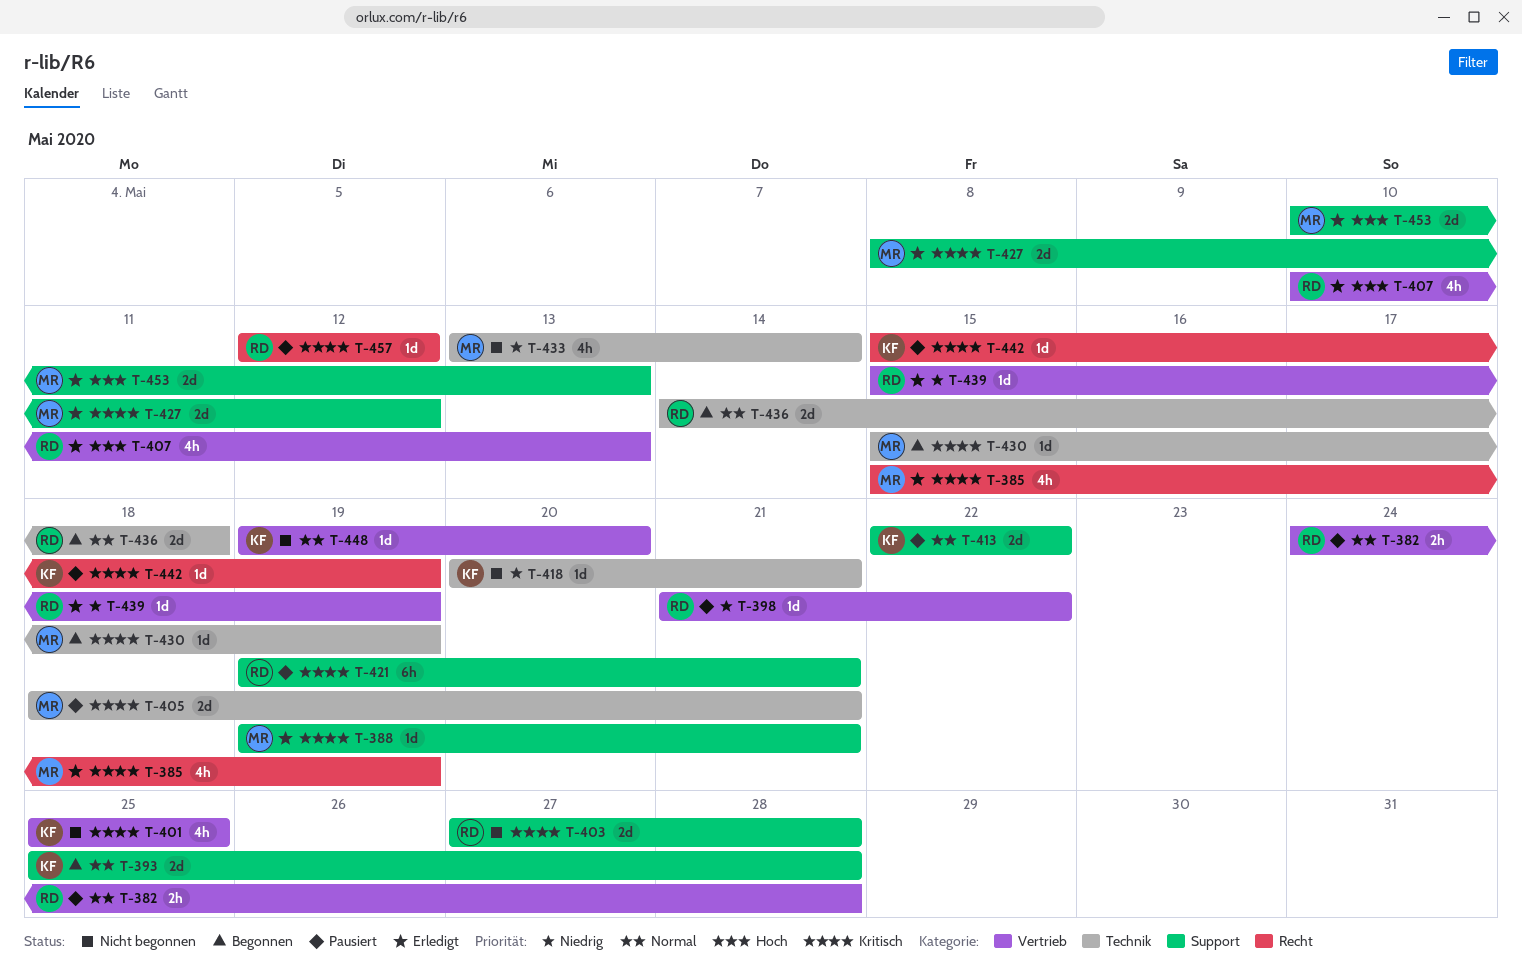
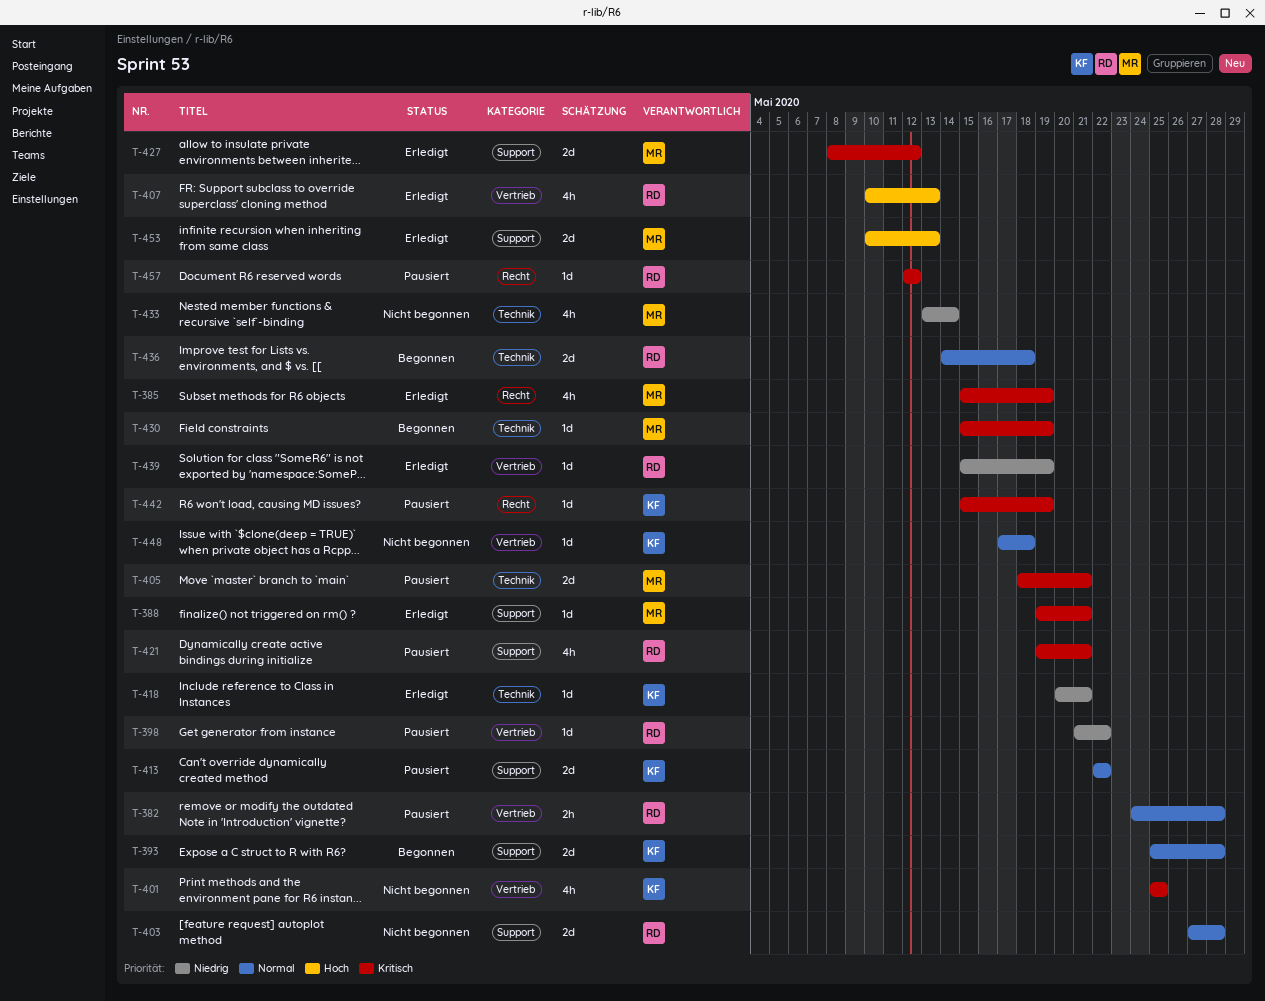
T-403, priority: Kritisch -> Normal
T-418, status: Nicht begonnen -> Erledigt
T-421, estimate: 6h -> 4h
T-448, start: May 19 -> May 17
T-448, due: May 20 -> May 18

